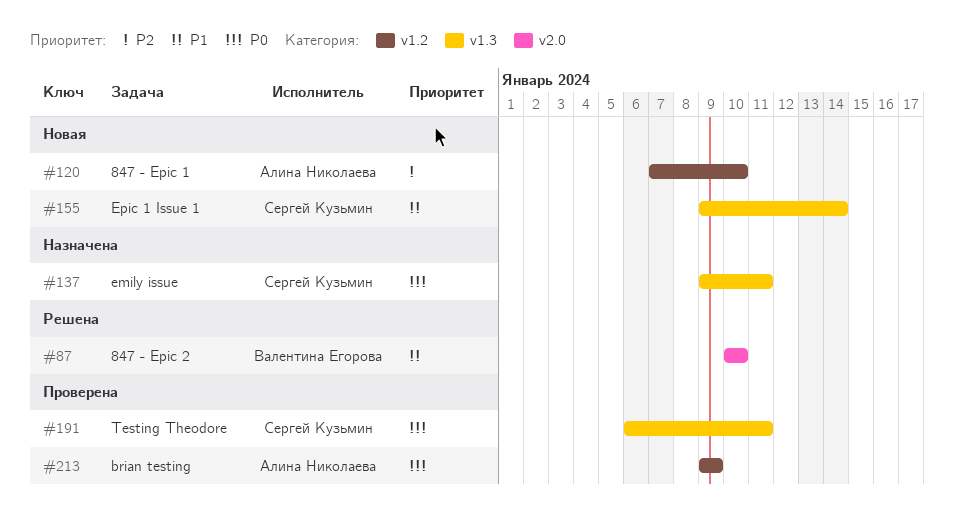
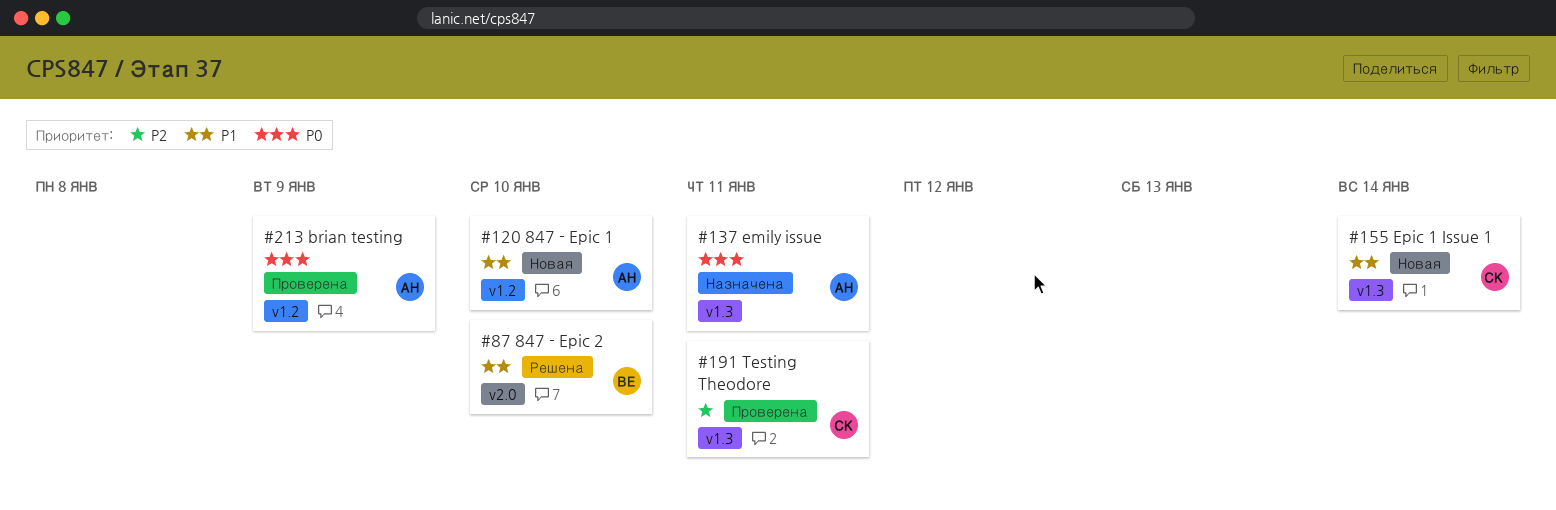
#120, priority: P2 -> P1
#137, owner: Сергей Кузьмин -> Алина Николаева
#191, priority: P0 -> P2

